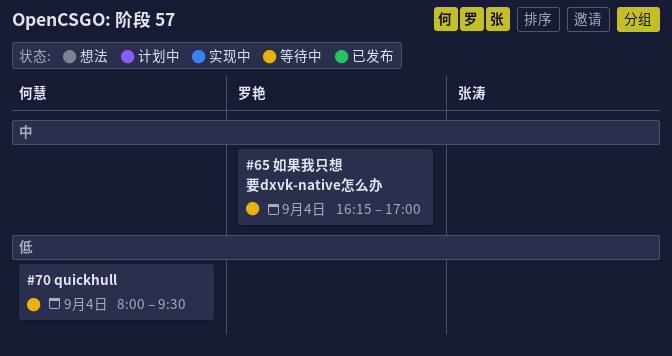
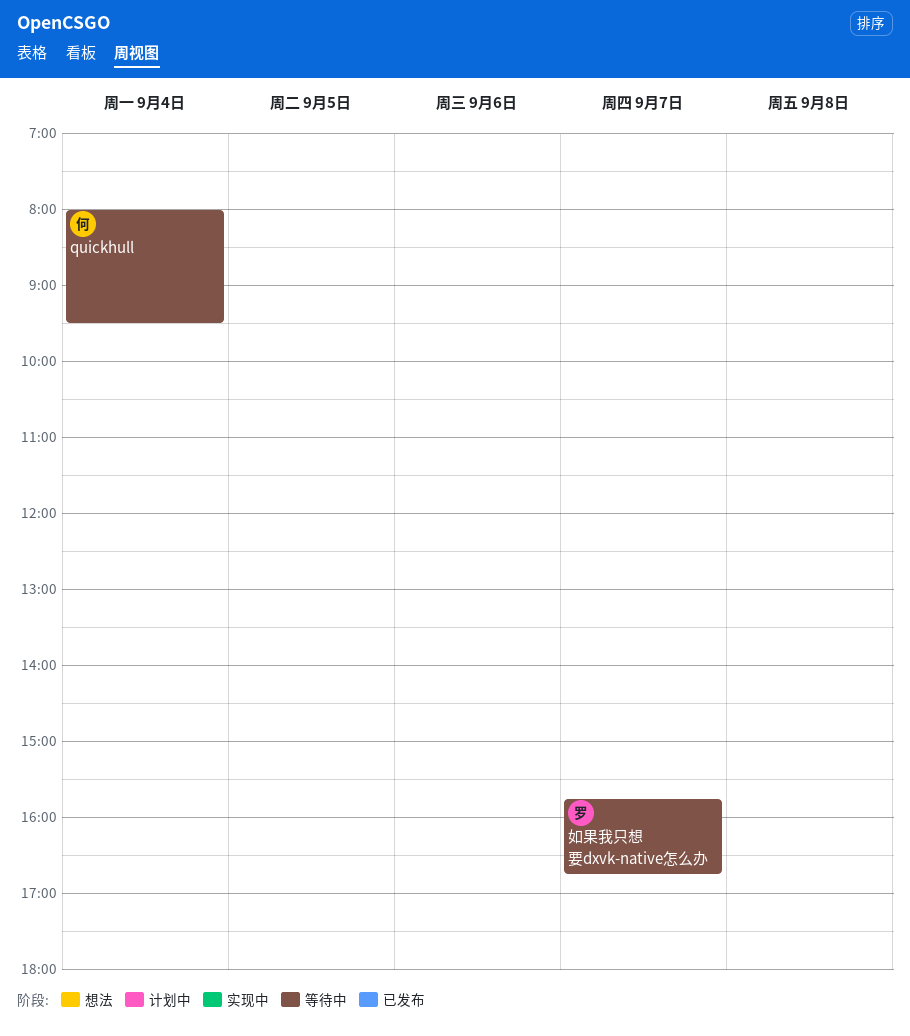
如果我只想要dxvk-native怎么办, day: Sep 4 -> Sep 7
如果我只想要dxvk-native怎么办, begins: 16:15 -> 15:45
如果我只想要dxvk-native怎么办, ends: 17:00 -> 16:45

